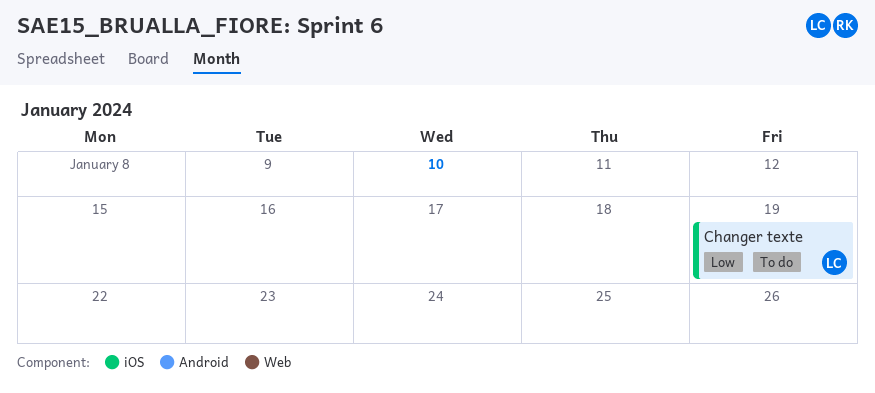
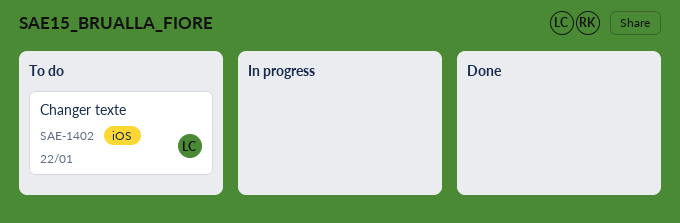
Changer texte, due: Jan 19 -> Jan 22

